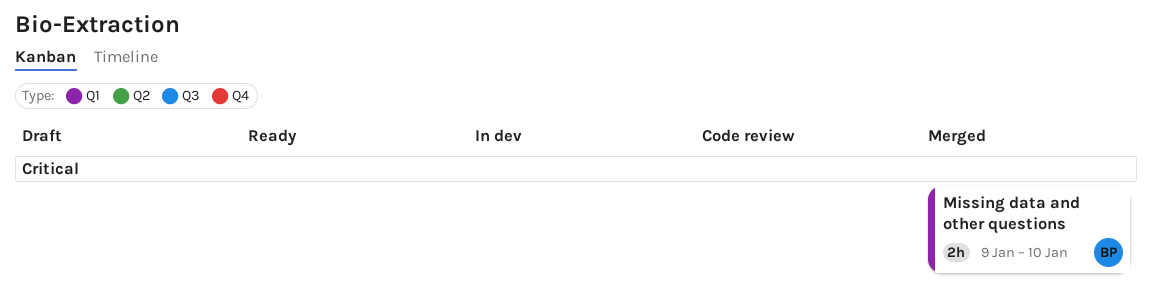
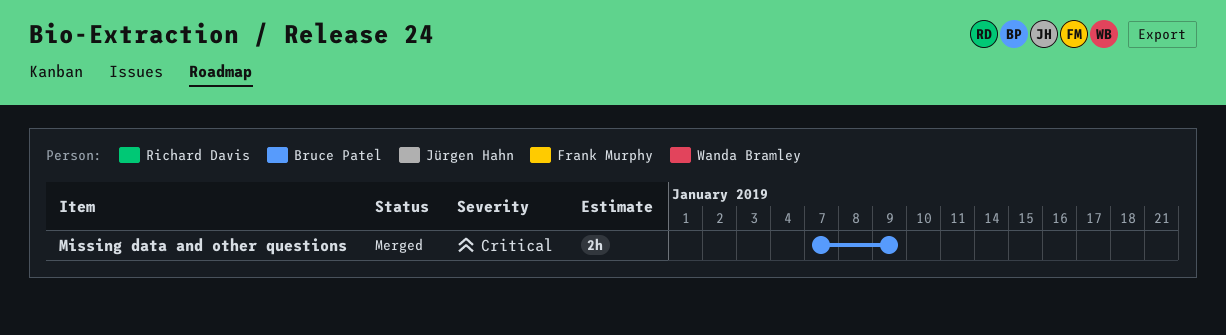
Missing data and other questions, start: Jan 9 -> Jan 7
Missing data and other questions, due: Jan 10 -> Jan 9

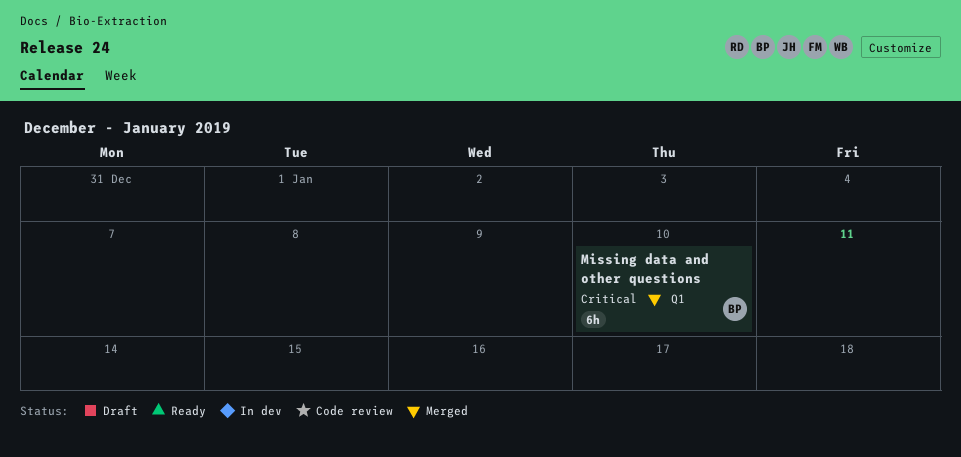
Missing data and other questions, estimate: 2h -> 6h
Missing data and other questions, due: Jan 9 -> Jan 10

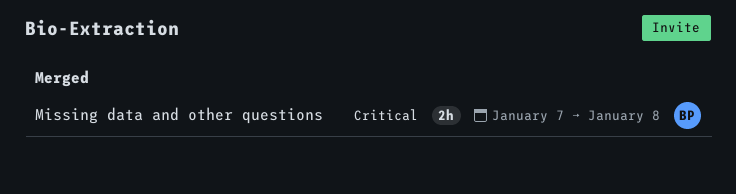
Missing data and other questions, estimate: 6h -> 2h
Missing data and other questions, due: Jan 10 -> Jan 8

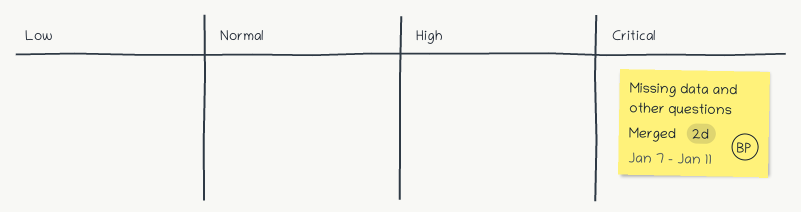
Missing data and other questions, estimate: 2h -> 2d
Missing data and other questions, due: Jan 8 -> Jan 11

